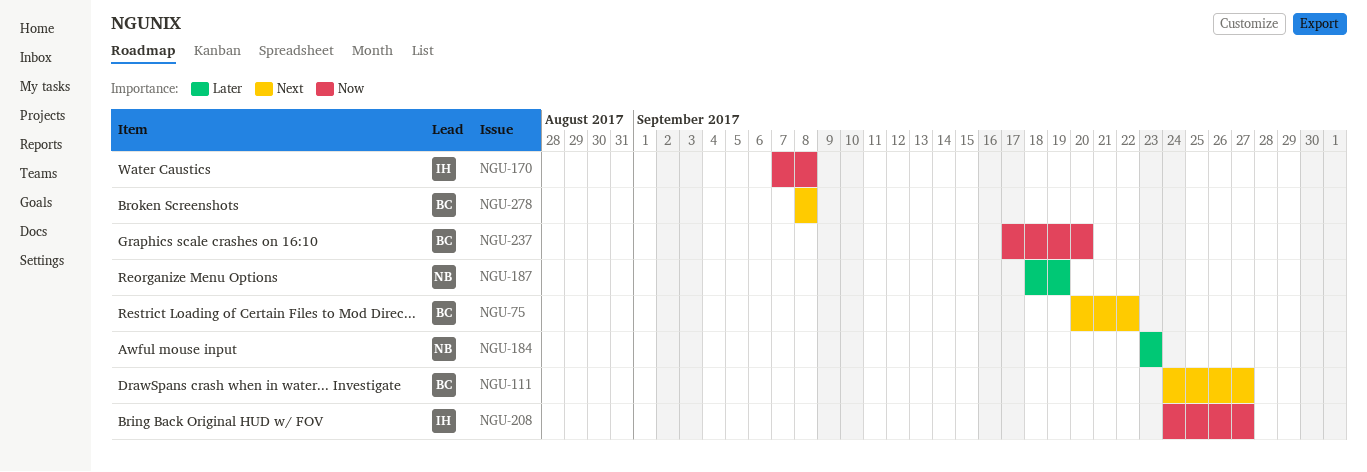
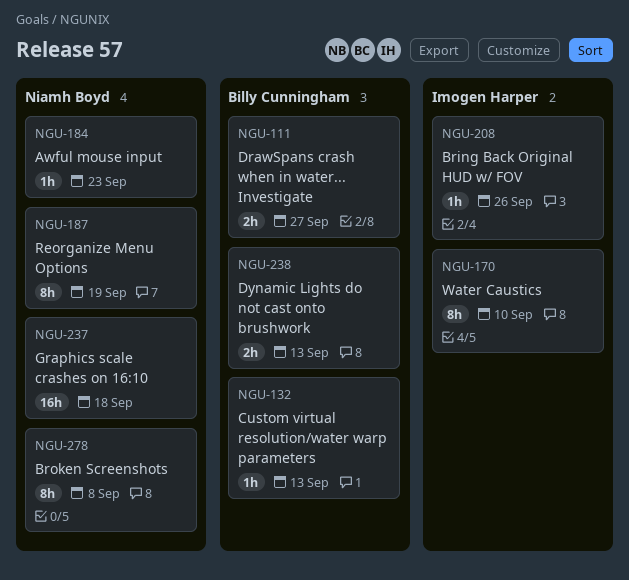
NGU-75: present -> none
NGU-132: none -> present
NGU-170, due: Sep 8 -> Sep 10
NGU-208, due: Sep 27 -> Sep 26
NGU-237, owner: Billy Cunningham -> Niamh Boyd
NGU-237, due: Sep 20 -> Sep 18
NGU-238: none -> present
NGU-278, owner: Billy Cunningham -> Niamh Boyd

